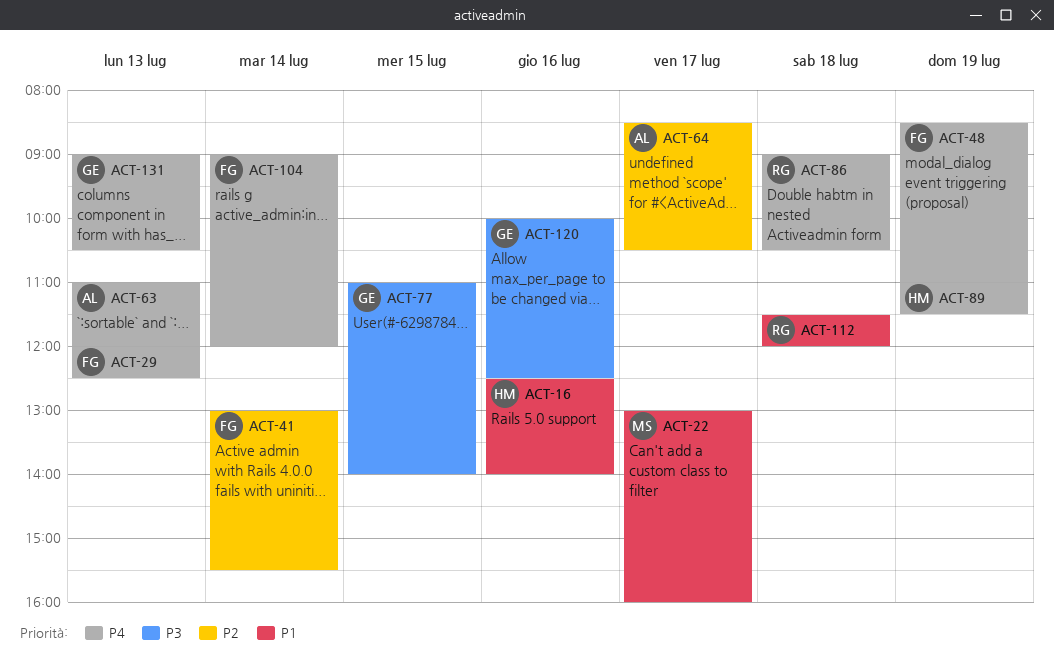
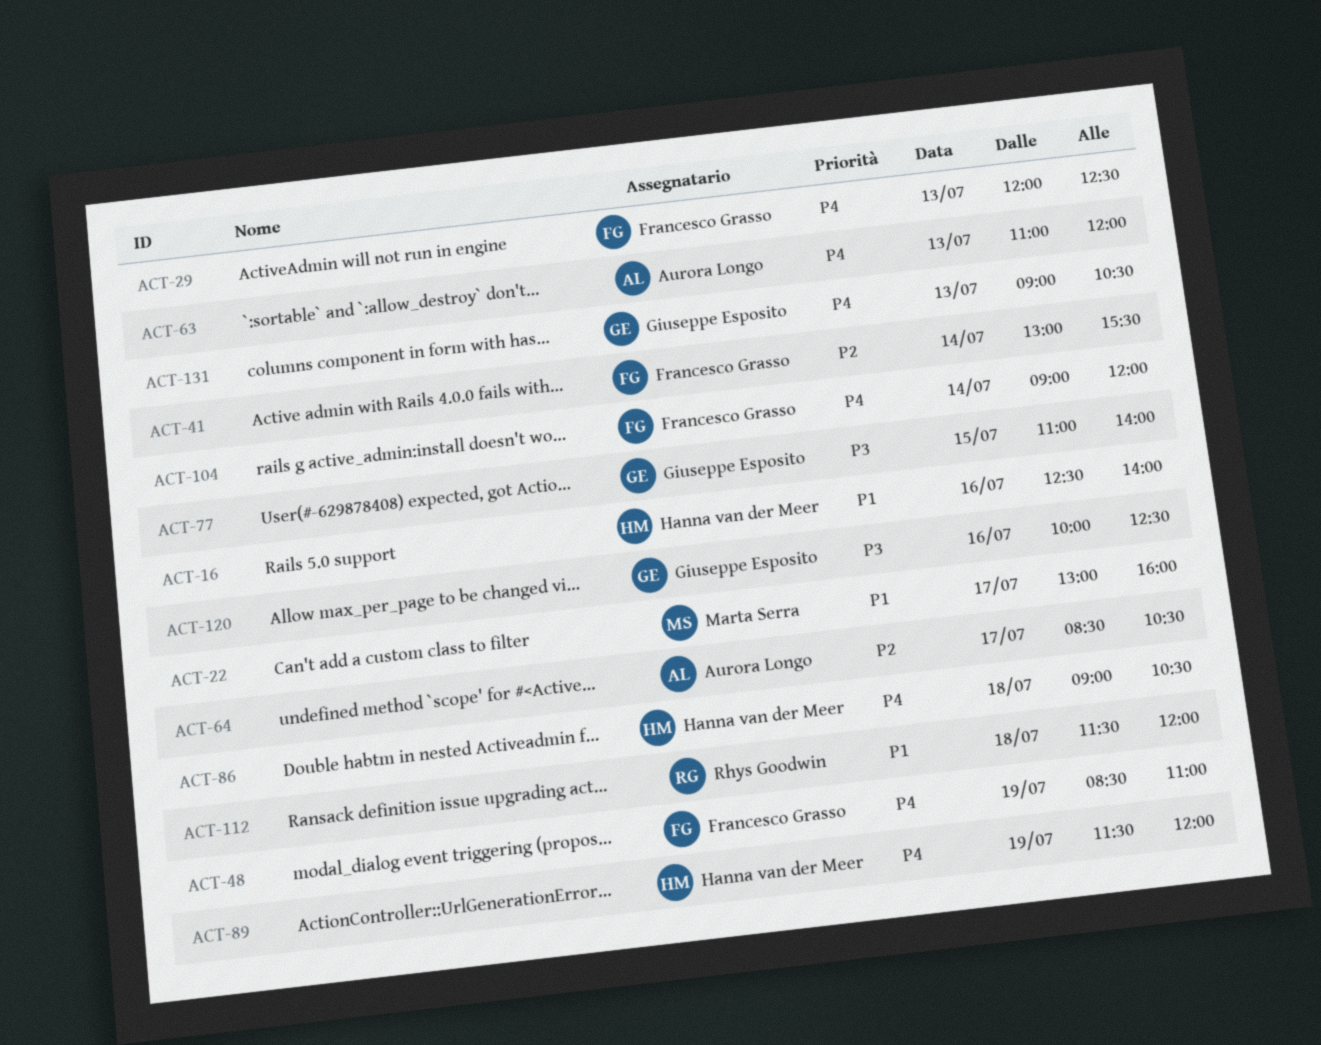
ACT-86, owner: Rhys Goodwin -> Hanna van der Meer
ACT-89, begins: 11:00 -> 11:30
ACT-89, ends: 11:30 -> 12:00

